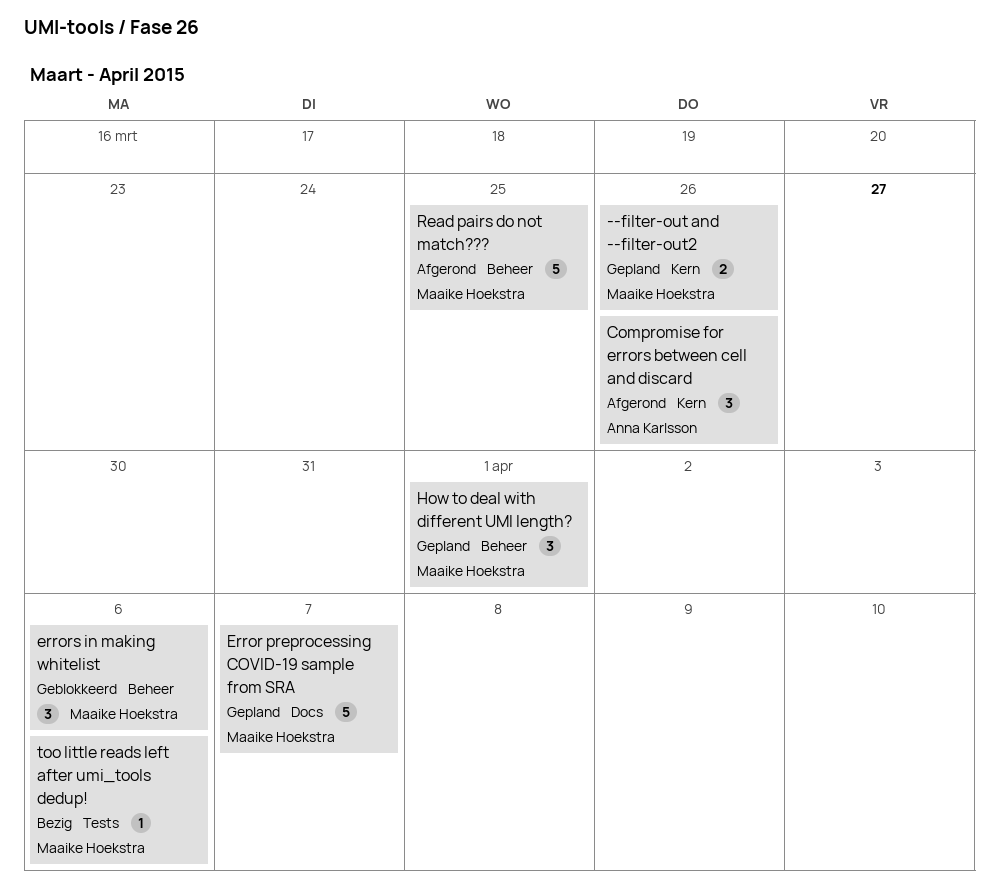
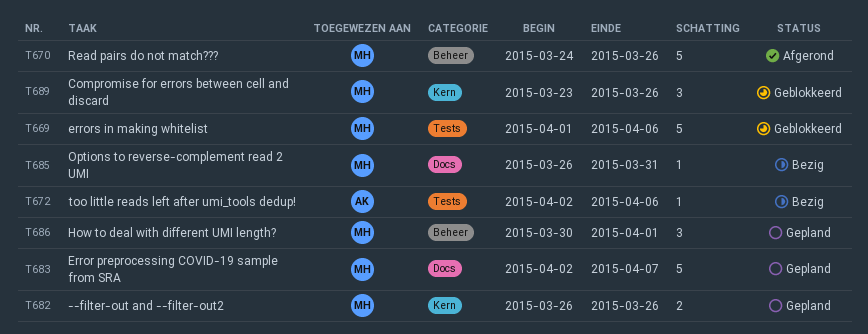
Compromise for errors between cell and discard, status: Afgerond -> Geblokkeerd
Compromise for errors between cell and discard, owner: Anna Karlsson -> Maaike Hoekstra
errors in making whitelist, label: Beheer -> Tests
errors in making whitelist, estimate: 3 -> 5
Options to reverse-complement read 2 UMI: none -> present
Read pairs do not match???, due: Mar 25 -> Mar 26
too little reads left after umi_tools dedup!, owner: Maaike Hoekstra -> Anna Karlsson

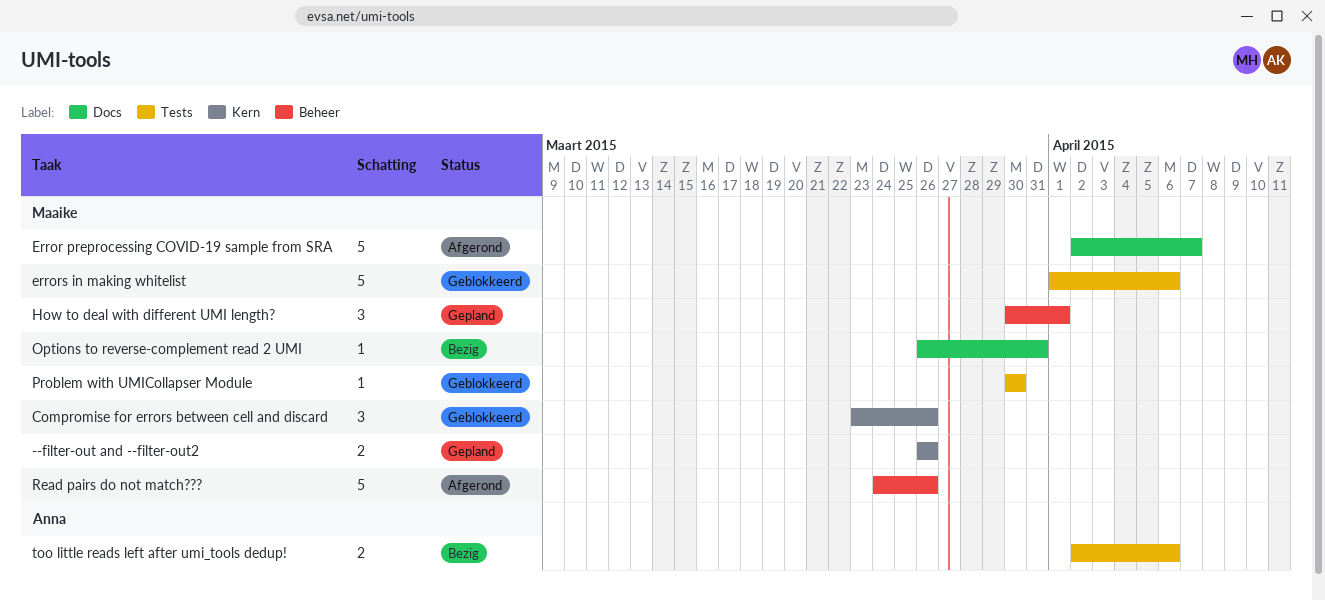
Error preprocessing COVID-19 sample from SRA, status: Gepland -> Afgerond
Problem with UMICollapser Module: none -> present
too little reads left after umi_tools dedup!, estimate: 1 -> 2

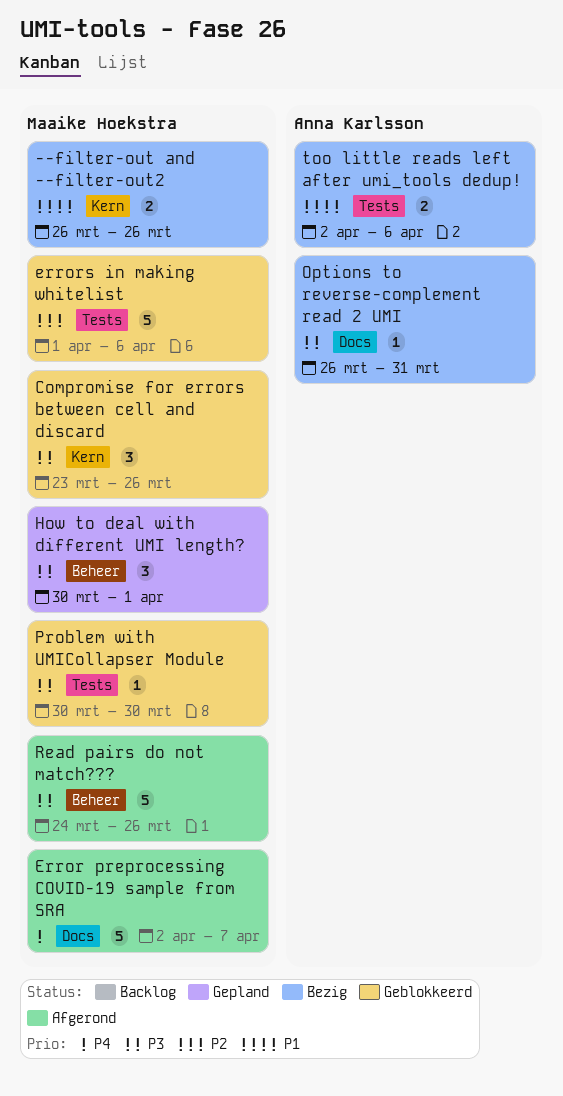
--filter-out and --filter-out2, status: Gepland -> Bezig
Options to reverse-complement read 2 UMI, owner: Maaike Hoekstra -> Anna Karlsson

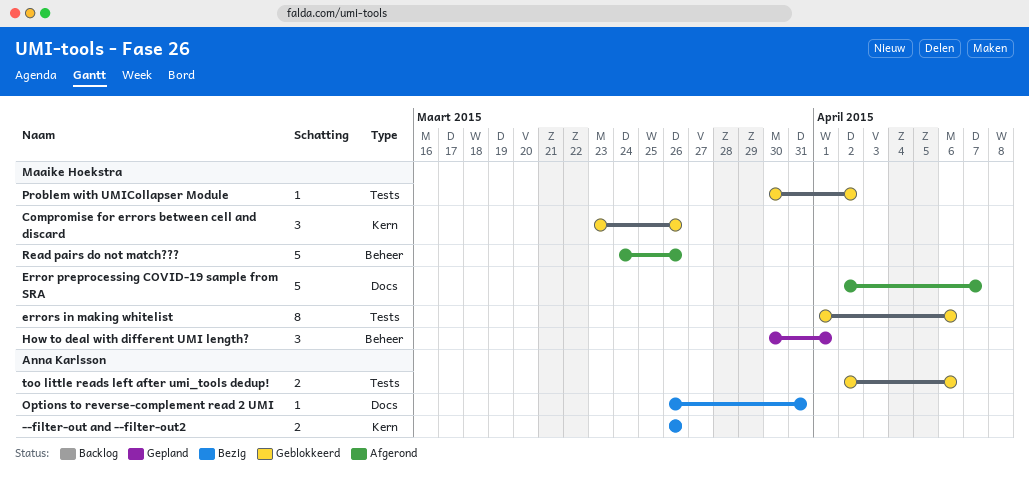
--filter-out and --filter-out2, owner: Maaike Hoekstra -> Anna Karlsson
errors in making whitelist, estimate: 5 -> 8
Problem with UMICollapser Module, due: Mar 30 -> Apr 2
too little reads left after umi_tools dedup!, status: Bezig -> Geblokkeerd

